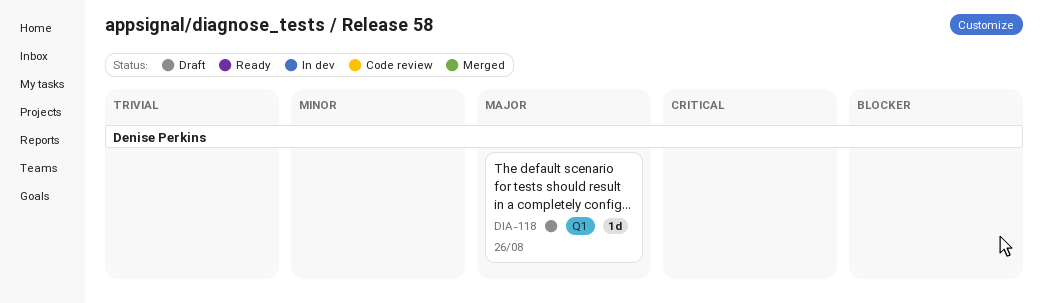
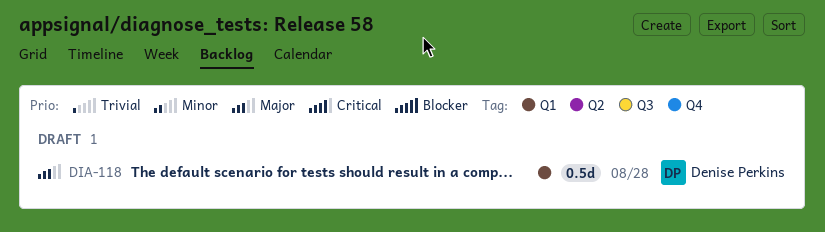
DIA-118, estimate: 1d -> 0.5d
DIA-118, due: Aug 26 -> Aug 28

